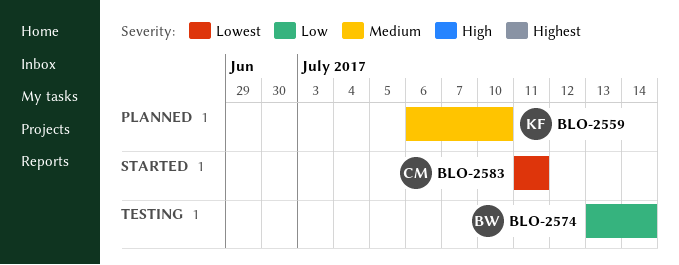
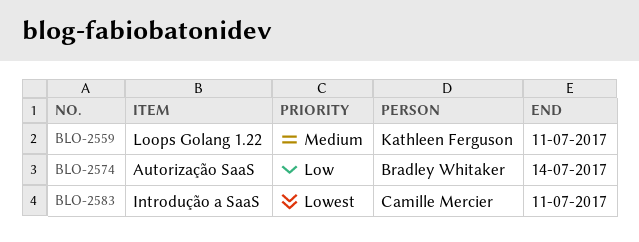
BLO-2559, due: Jul 10 -> Jul 11

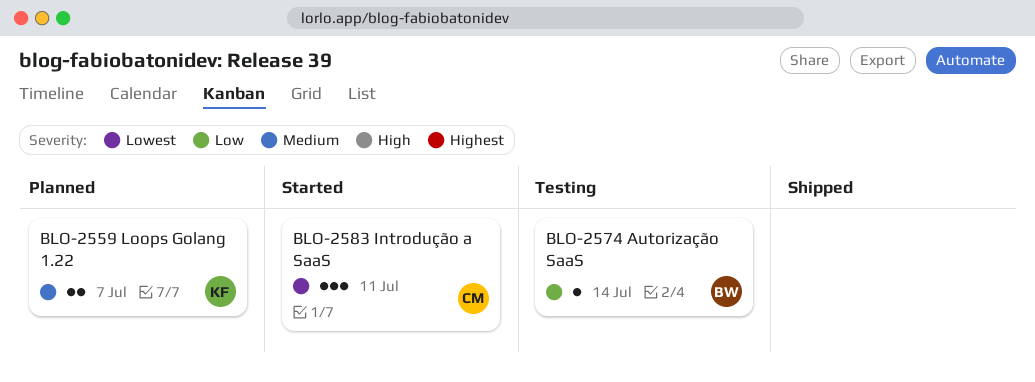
BLO-2559, due: Jul 11 -> Jul 7

